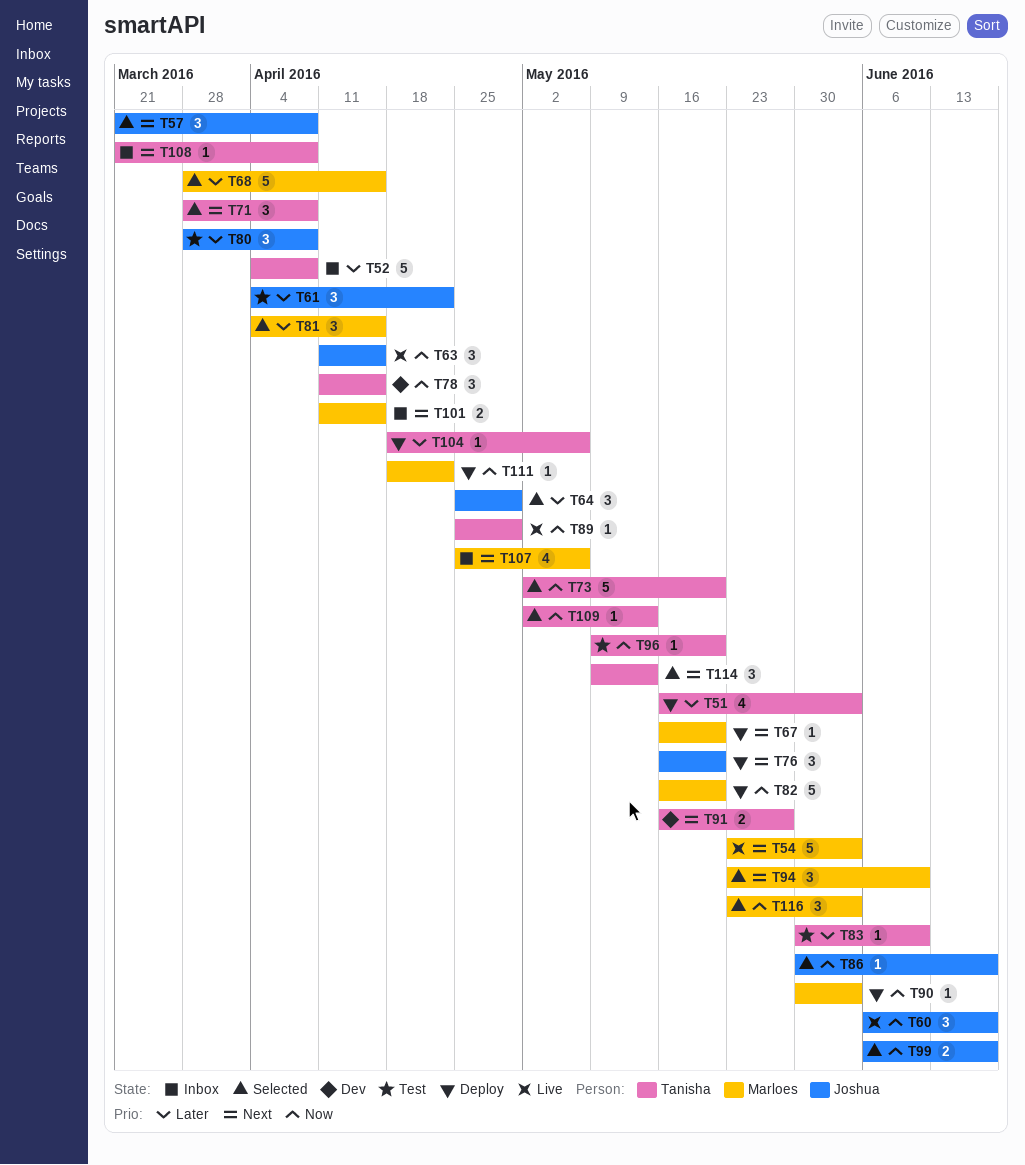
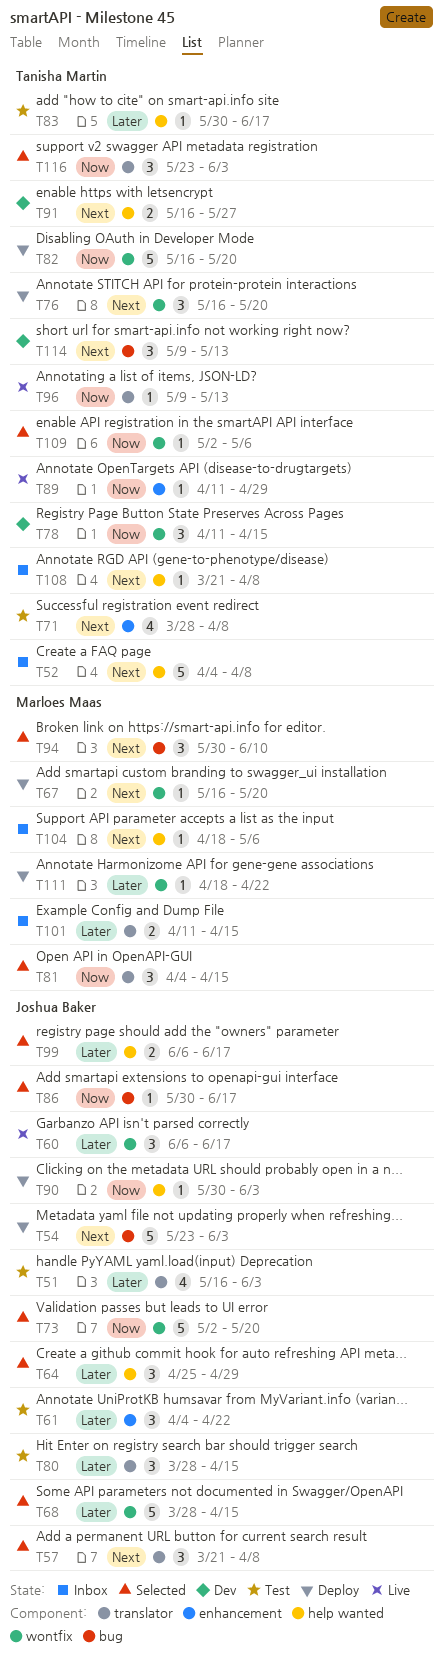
T51, status: Deploy -> Test
T51, owner: Tanisha Martin -> Joshua Baker
T52, priority: Later -> Next
T54, status: Live -> Deploy
T54, owner: Marloes Maas -> Joshua Baker
T60, priority: Now -> Later
T63: present -> none
T68, owner: Marloes Maas -> Joshua Baker
T71, status: Selected -> Test
T71, estimate: 3 -> 4
T73, owner: Tanisha Martin -> Joshua Baker
T76, owner: Joshua Baker -> Tanisha Martin
T80, due: Apr 8 -> Apr 15
T81, priority: Later -> Now
T82, owner: Marloes Maas -> Tanisha Martin
T83, due: Jun 10 -> Jun 17
T89, start: Apr 25 -> Apr 11
T90, owner: Marloes Maas -> Joshua Baker
T94, start: May 23 -> May 30
T96, status: Test -> Live
T96, due: May 20 -> May 13
T99, priority: Now -> Later
T101, priority: Next -> Later
T104, status: Deploy -> Inbox
T104, owner: Tanisha Martin -> Marloes Maas
T104, priority: Later -> Next
T107: present -> none
T109, due: May 13 -> May 6
T111, priority: Now -> Later
T114, status: Selected -> Dev
T116, owner: Marloes Maas -> Tanisha Martin

